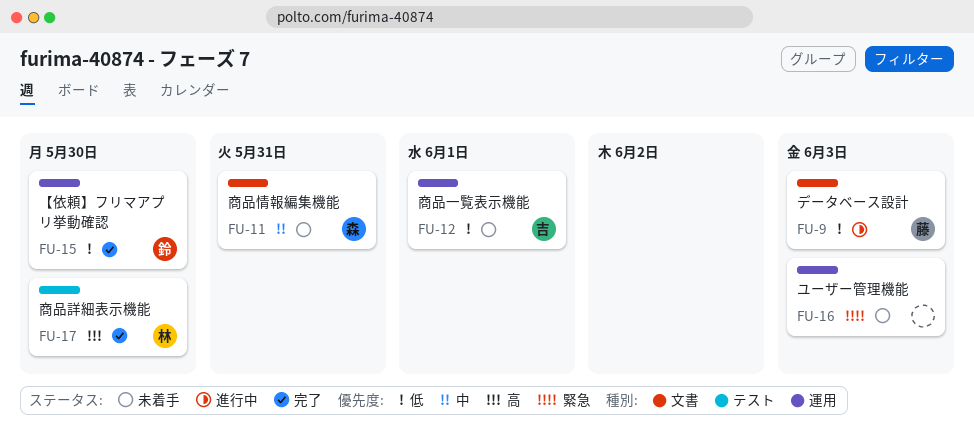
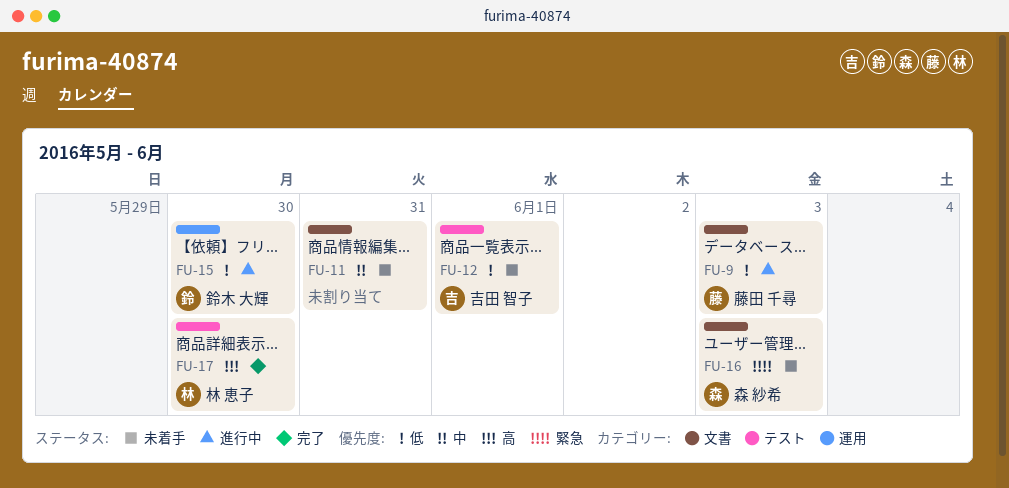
FU-11, owner: 森 紗希 -> none
FU-12, label: 運用 -> テスト
FU-15, status: 完了 -> 進行中
FU-16, owner: none -> 森 紗希
FU-16, label: 運用 -> 文書

